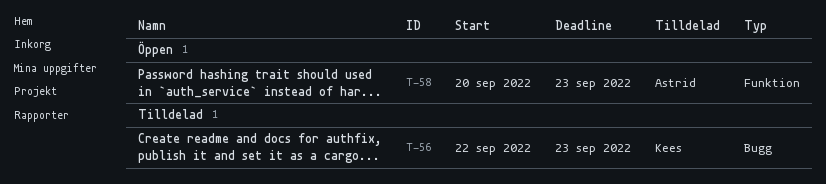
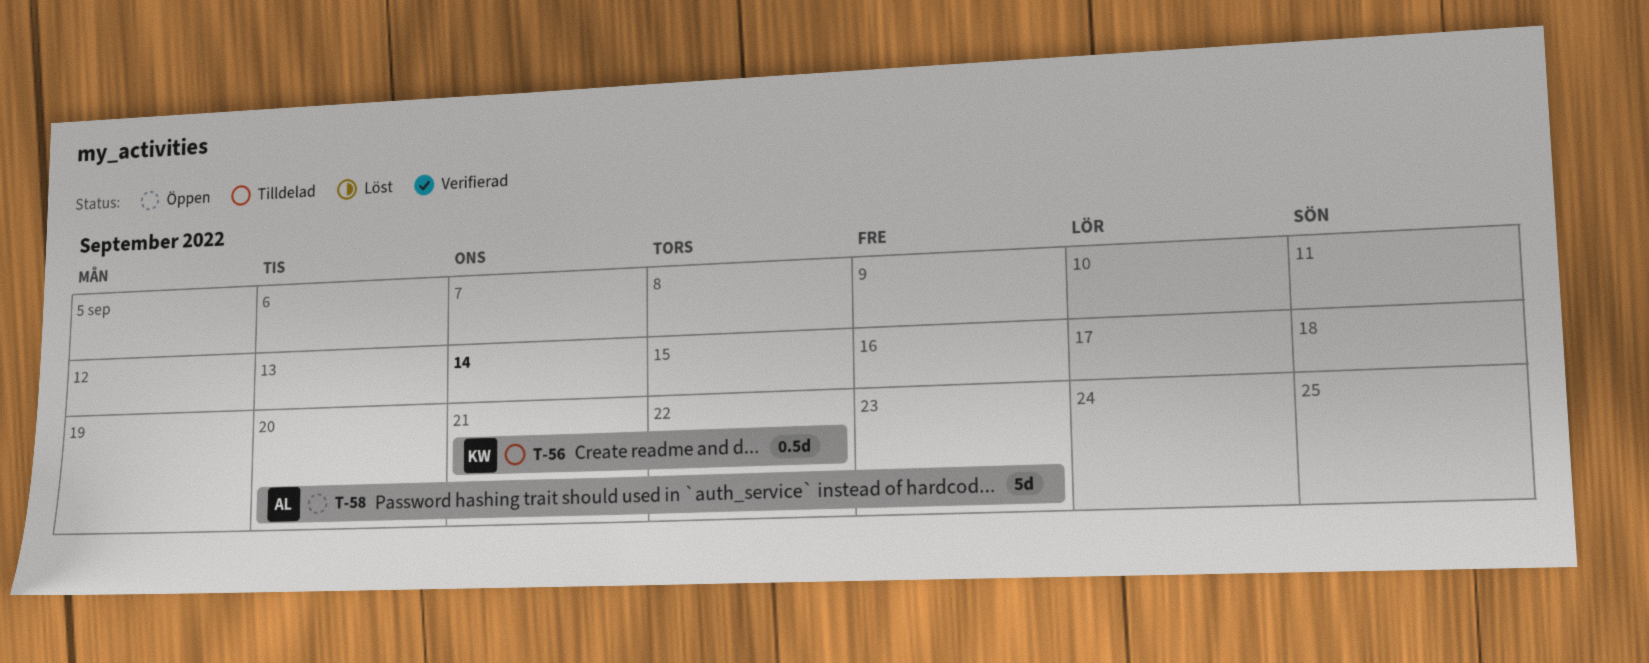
T-56, start: Sep 22 -> Sep 21
T-56, due: Sep 23 -> Sep 22

